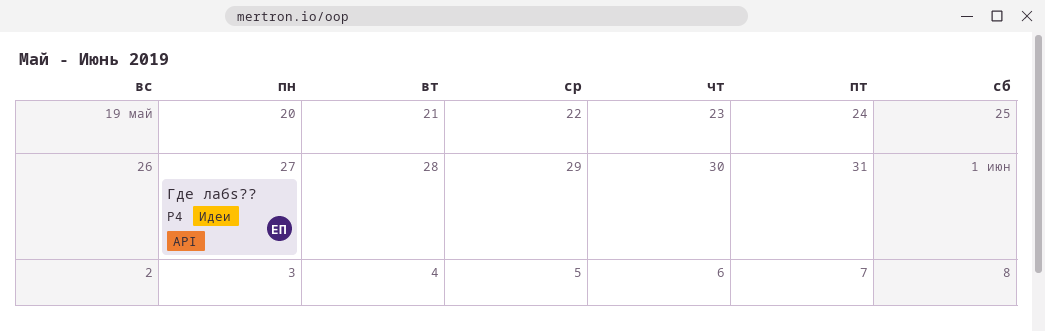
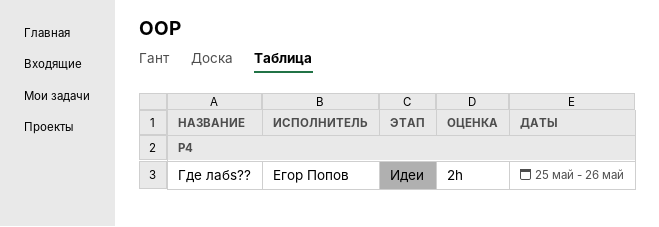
Где лабs??, due: May 27 -> May 26

